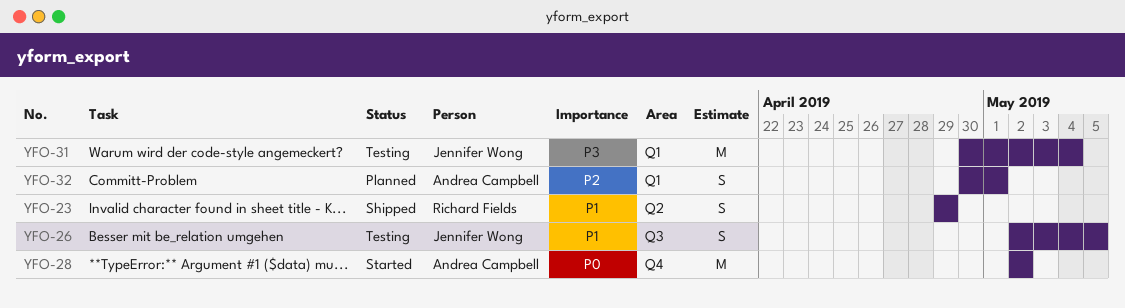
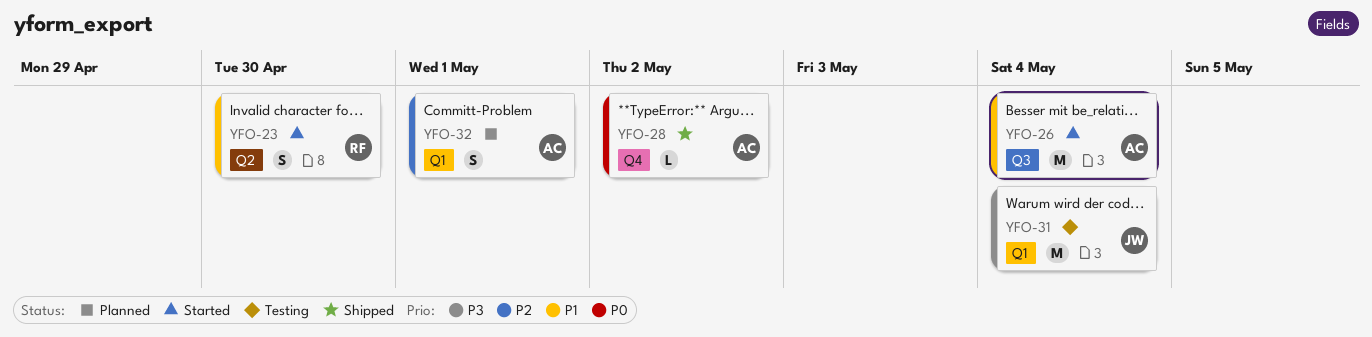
YFO-23, status: Shipped -> Started
YFO-23, due: Apr 29 -> Apr 30
YFO-26, status: Testing -> Started
YFO-26, owner: Jennifer Wong -> Andrea Campbell
YFO-26, estimate: S -> M
YFO-26, due: May 5 -> May 4
YFO-28, status: Started -> Shipped
YFO-28, estimate: M -> L

